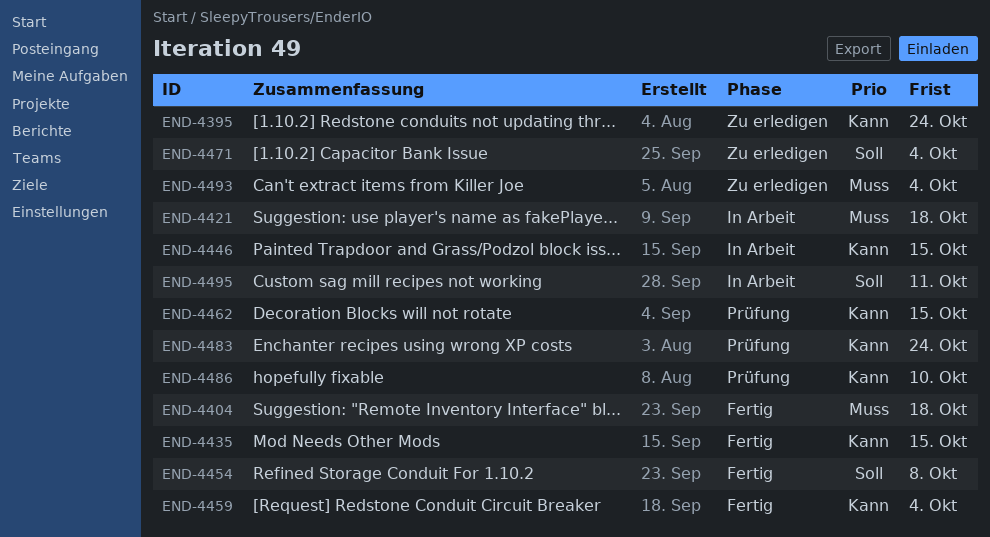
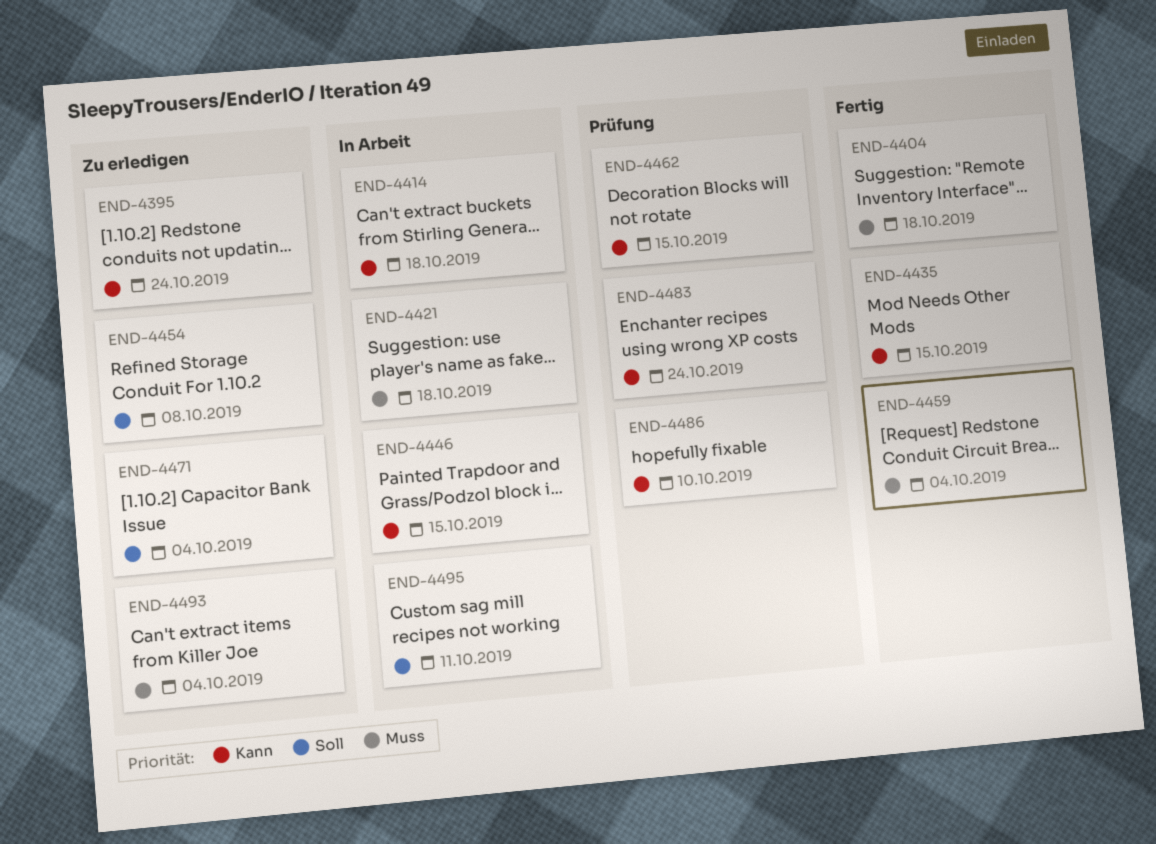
END-4414: none -> present
END-4454, status: Fertig -> Zu erledigen
END-4459, priority: Kann -> Muss

